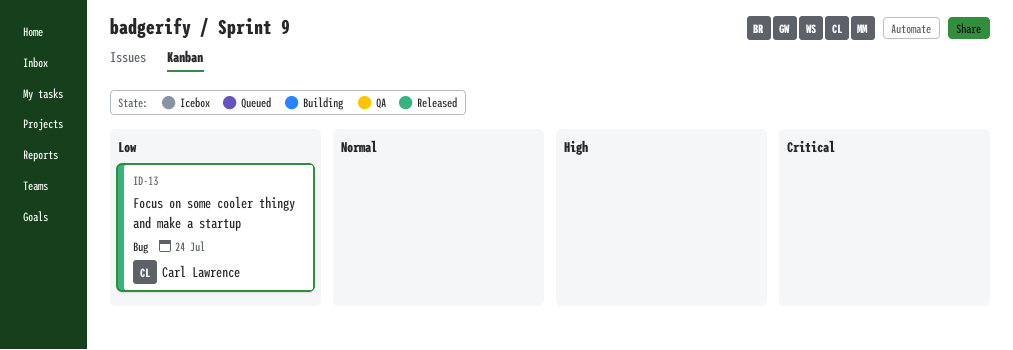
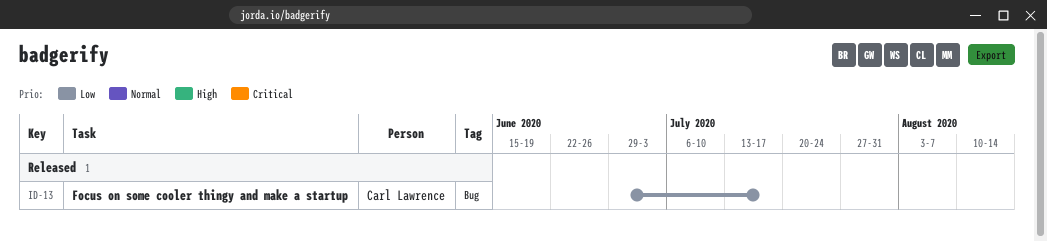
ID-13, due: Jul 24 -> Jul 17

